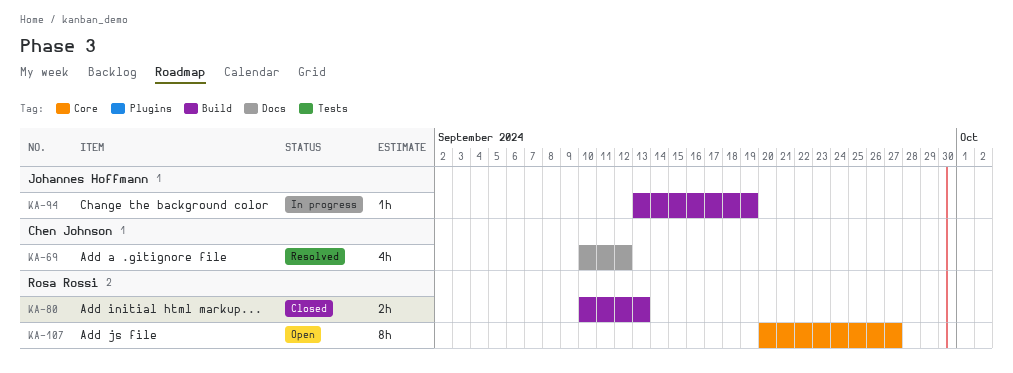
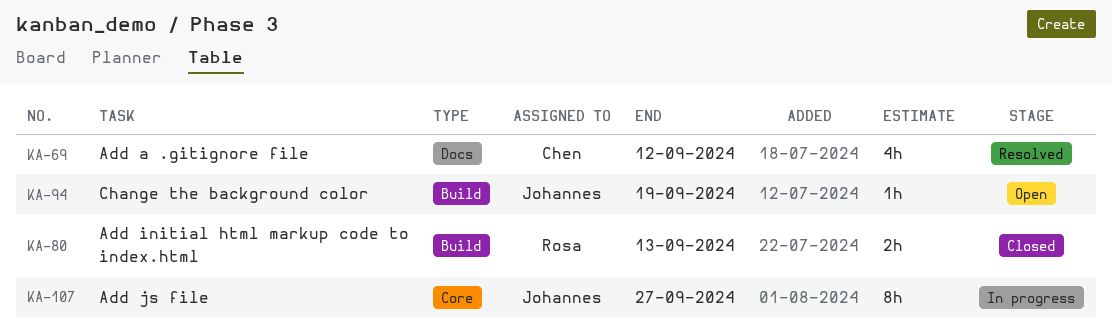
KA-94, status: In progress -> Open
KA-107, status: Open -> In progress
KA-107, owner: Rosa Rossi -> Johannes Hoffmann

